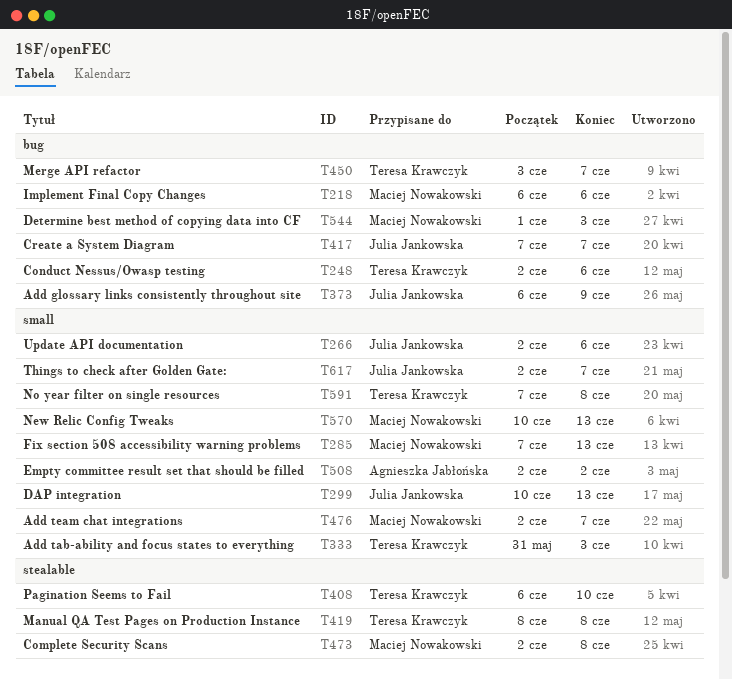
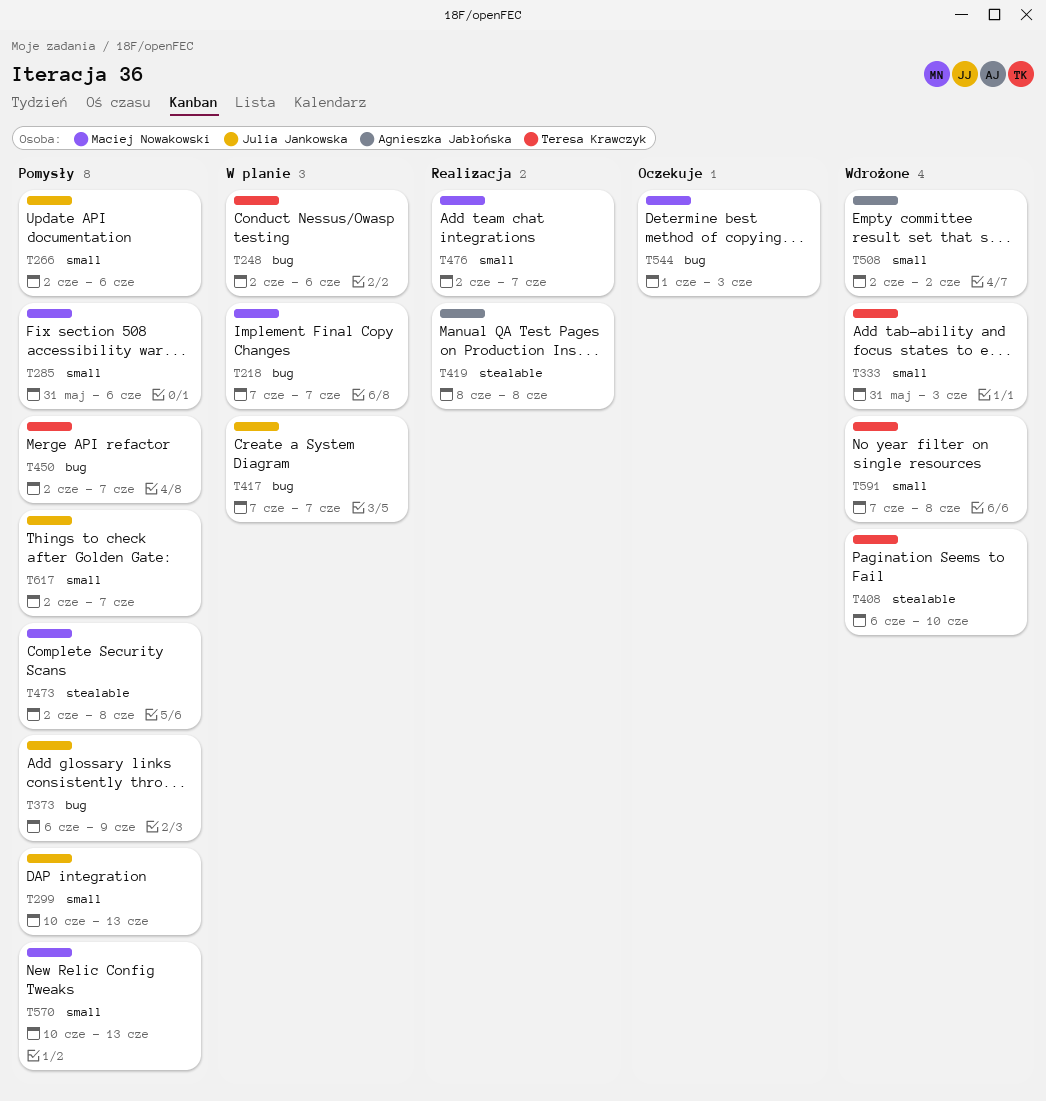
T218, start: Jun 6 -> Jun 7
T218, due: Jun 6 -> Jun 7
T285, start: Jun 7 -> May 31
T285, due: Jun 13 -> Jun 6
T419, owner: Teresa Krawczyk -> Agnieszka Jabłońska
T450, start: Jun 3 -> Jun 2

